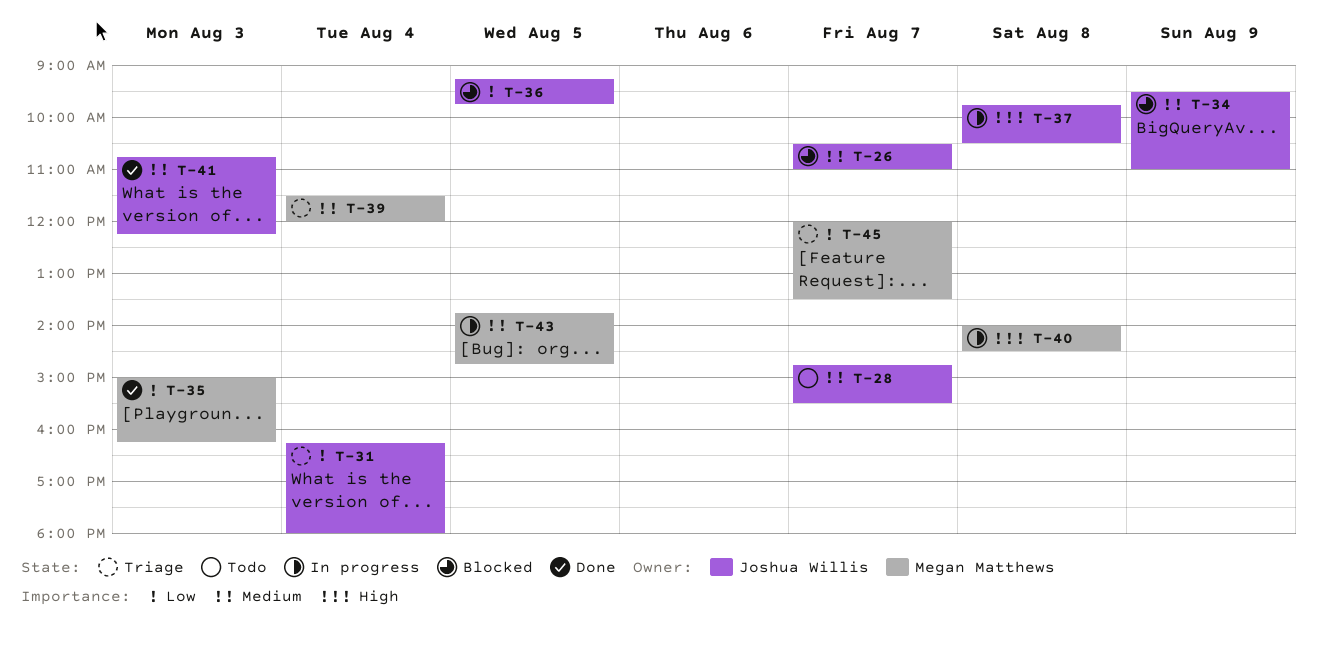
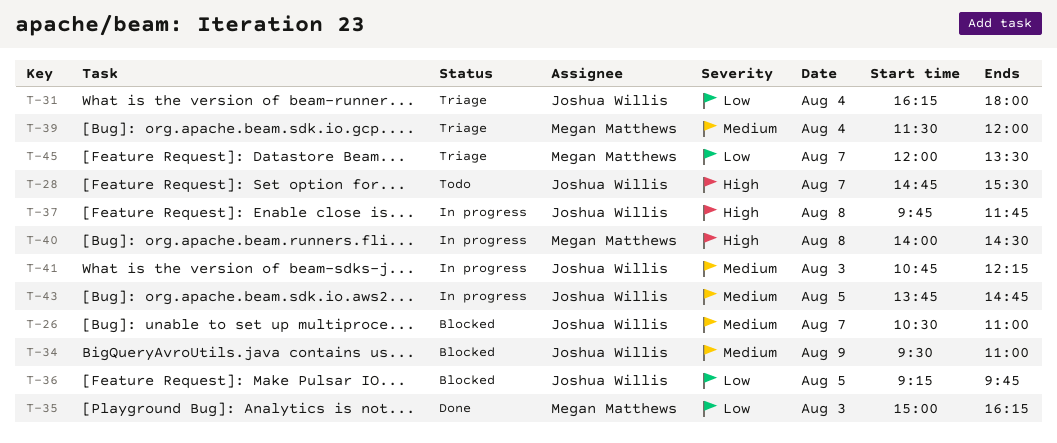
T-28, priority: Medium -> High
T-37, ends: 10:30 -> 11:45
T-41, status: Done -> In progress
T-43, owner: Megan Matthews -> Joshua Willis

